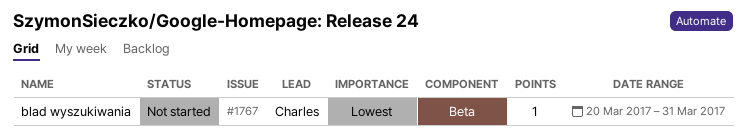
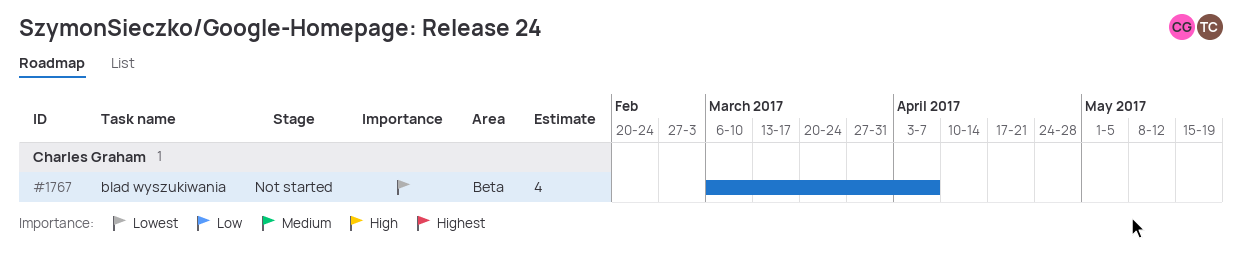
#1767, estimate: 1 -> 4
#1767, start: Mar 20 -> Mar 6
#1767, due: Mar 31 -> Apr 7

